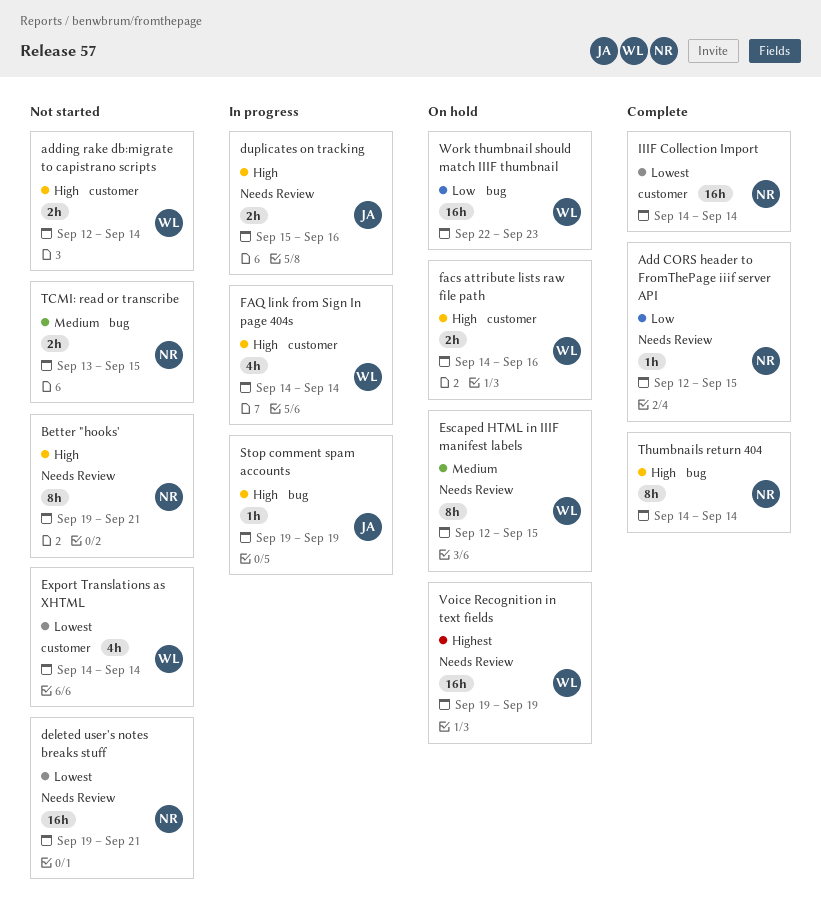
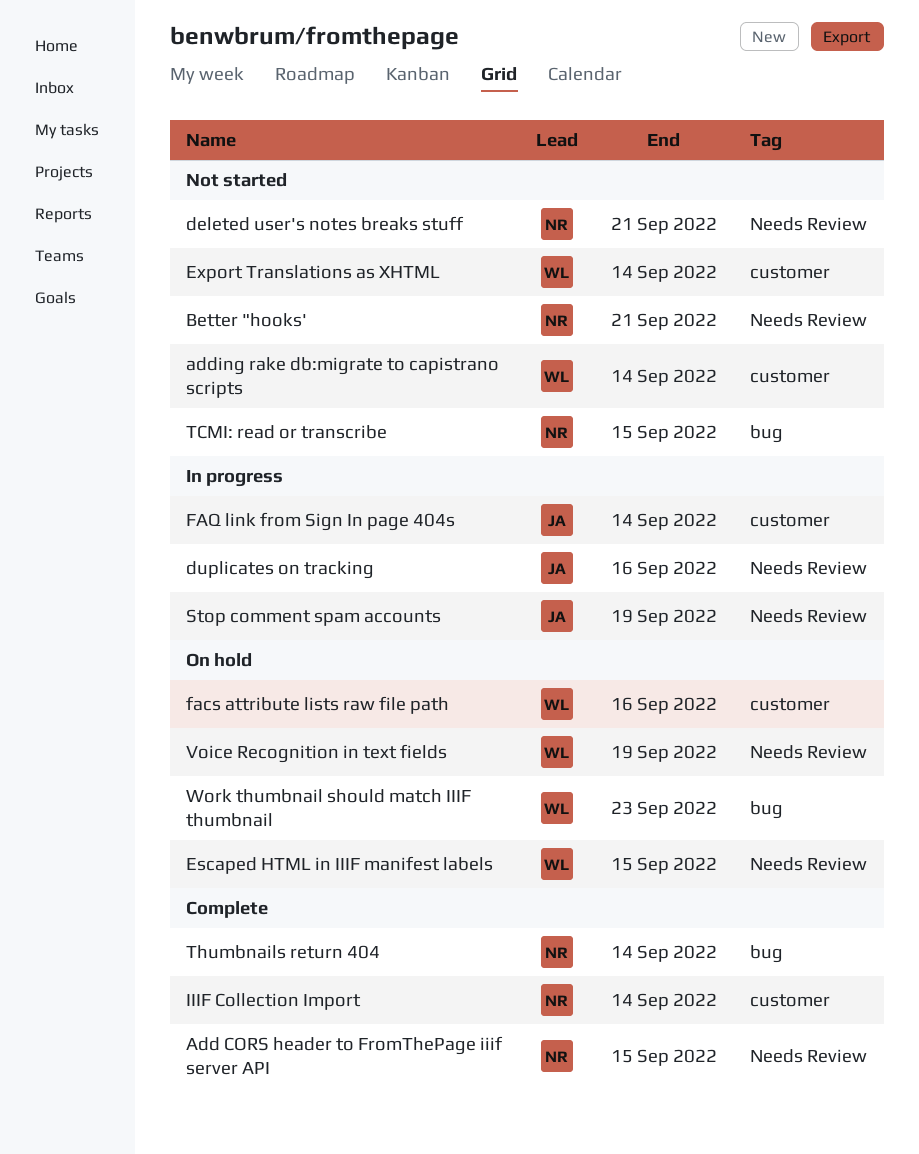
FAQ link from Sign In page 404s, owner: WL -> JA
Stop comment spam accounts, label: bug -> Needs Review

